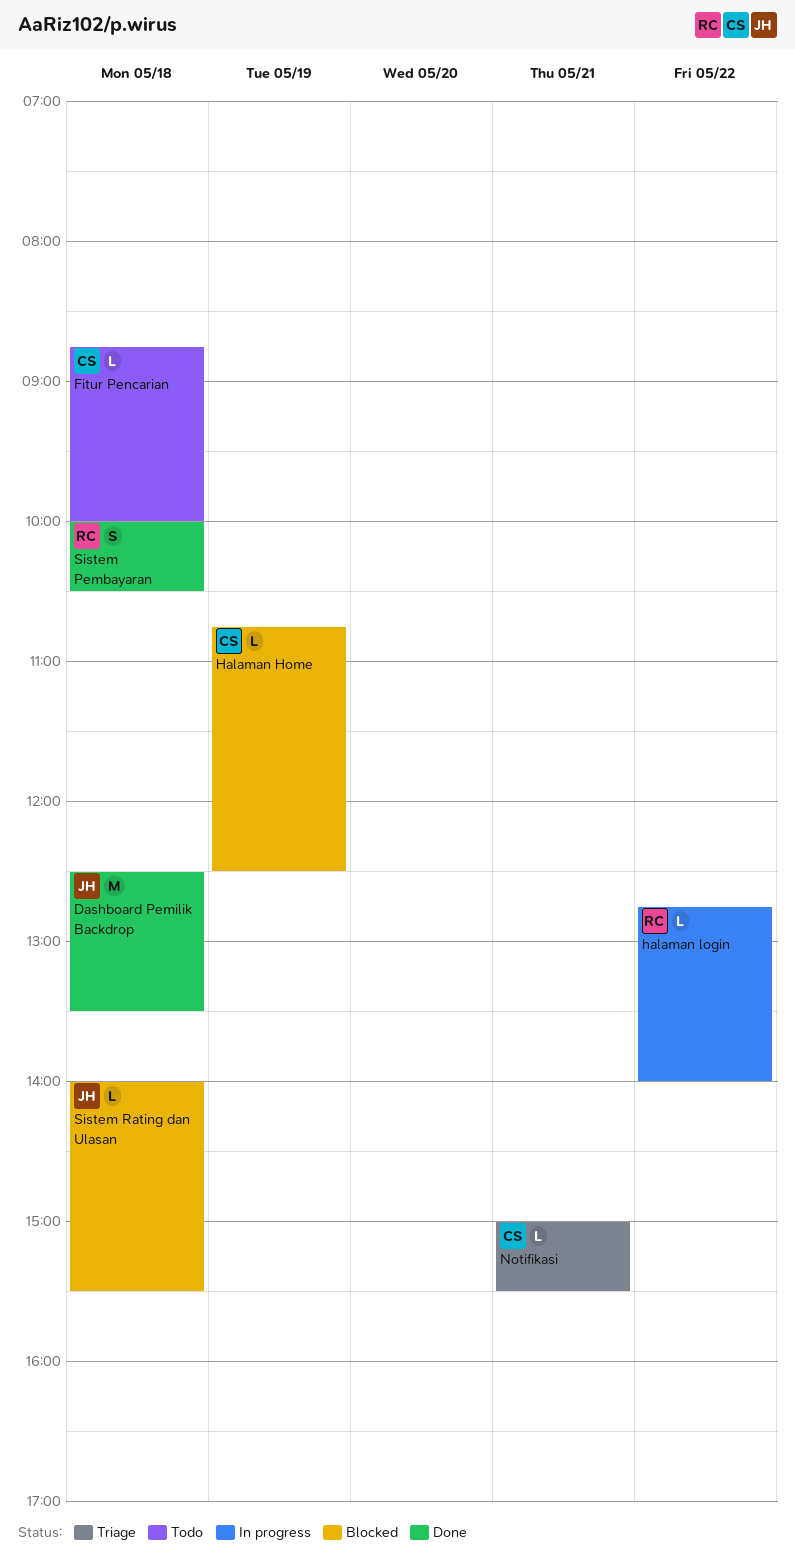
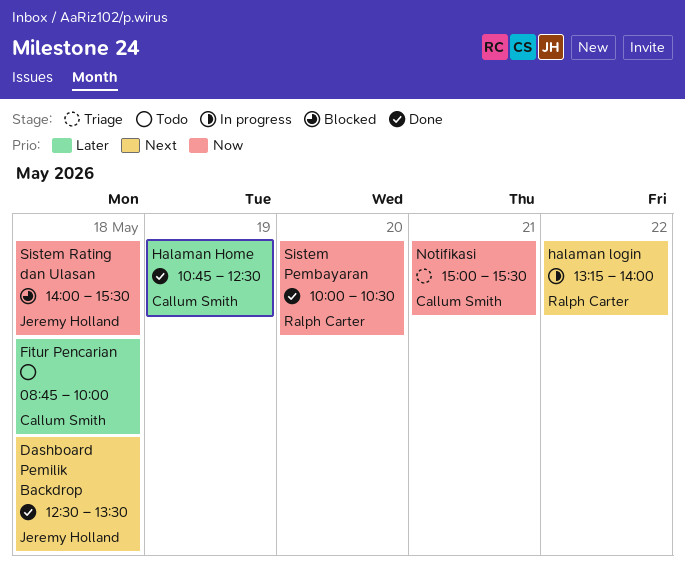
Halaman Home, status: Blocked -> Done
halaman login, begins: 12:45 -> 13:15
Sistem Pembayaran, day: May 18 -> May 20

